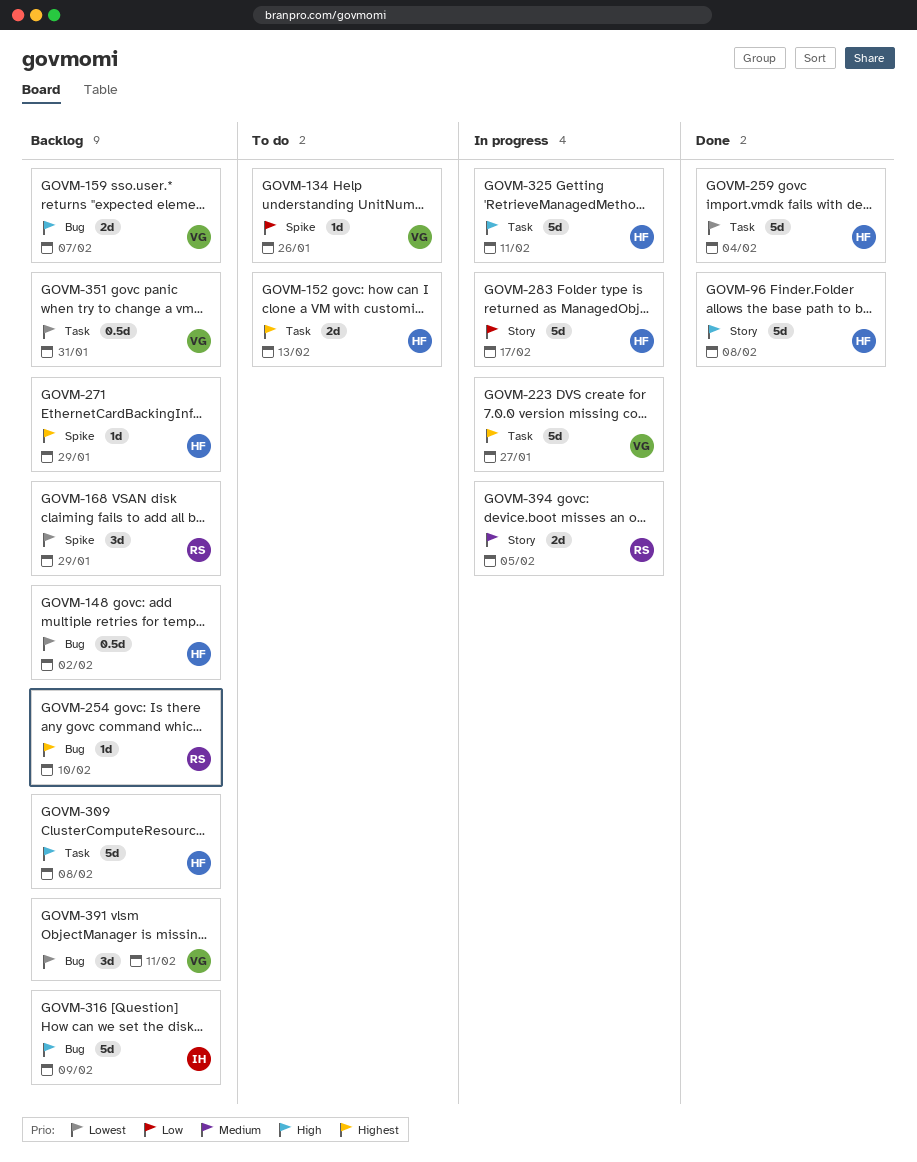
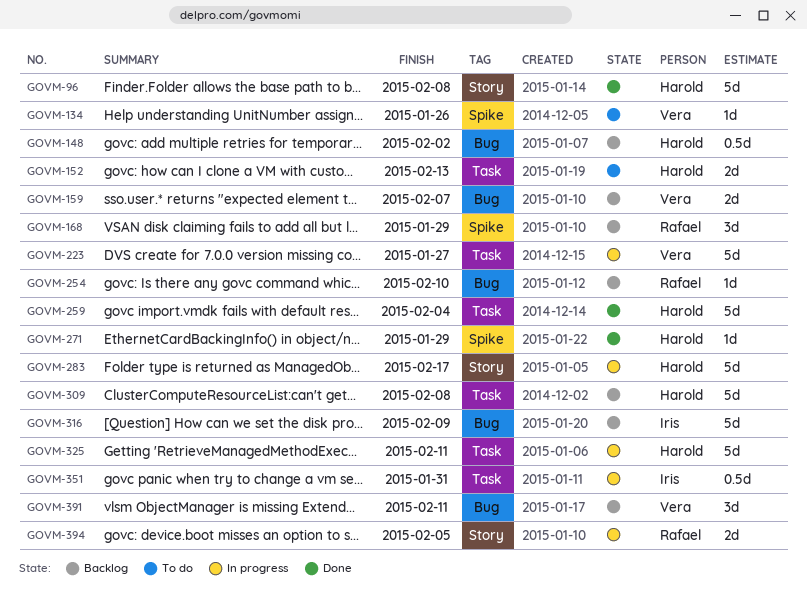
GOVM-271, status: Backlog -> Done
GOVM-351, status: Backlog -> In progress
GOVM-351, owner: Vera -> Iris

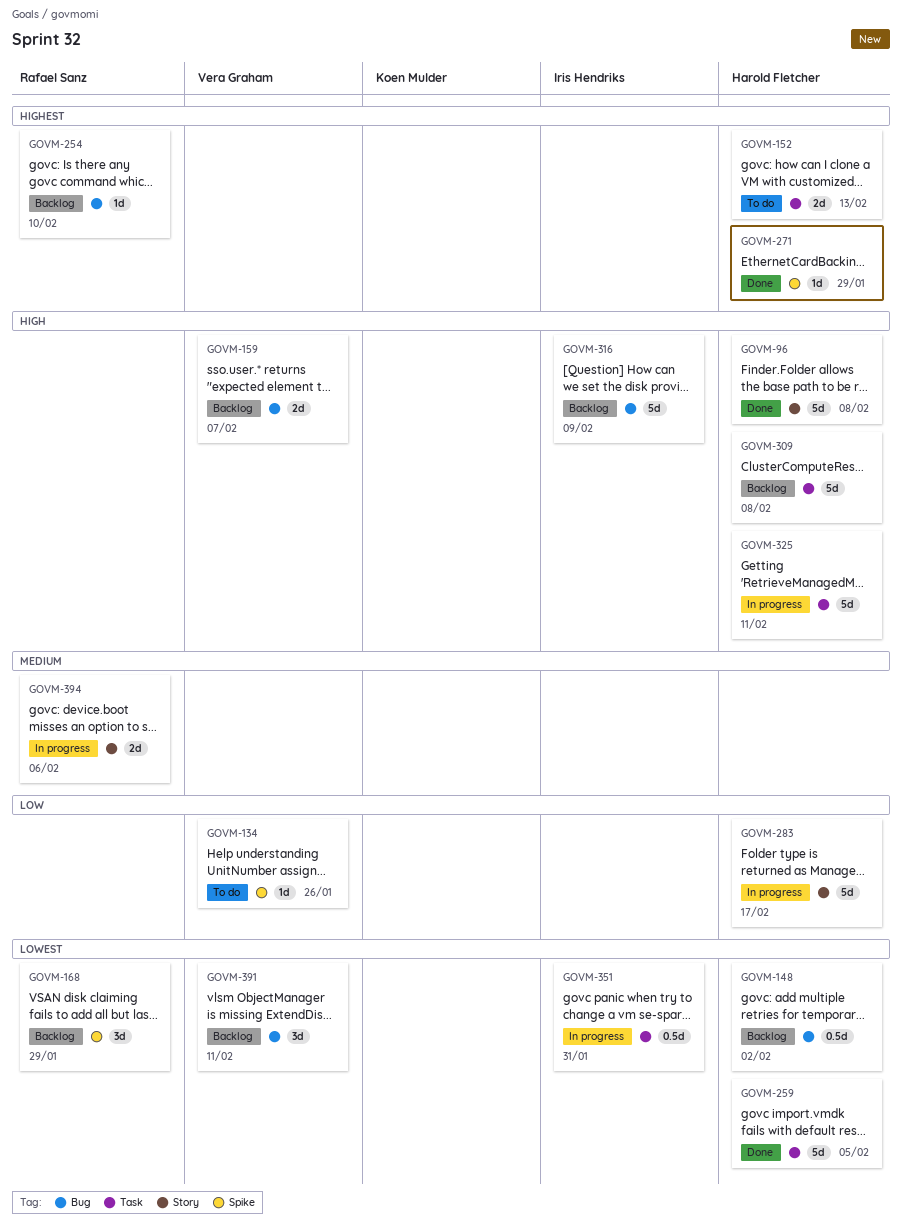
GOVM-223: present -> none
GOVM-259, due: Feb 4 -> Feb 5
GOVM-394, due: Feb 5 -> Feb 6

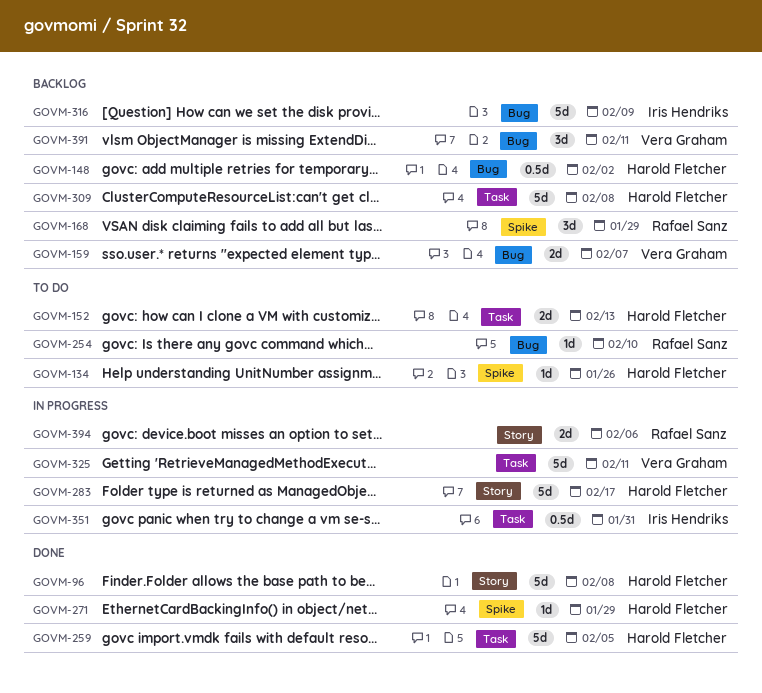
GOVM-134, owner: Vera Graham -> Harold Fletcher
GOVM-254, status: Backlog -> To do
GOVM-325, owner: Harold Fletcher -> Vera Graham

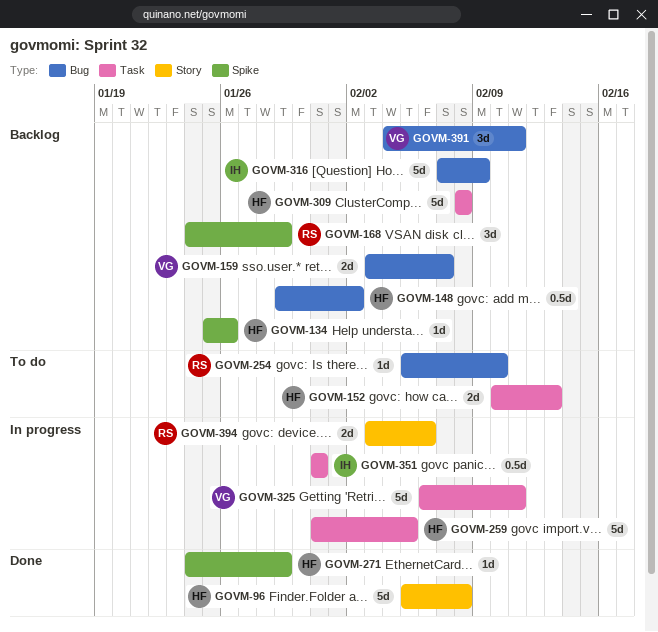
GOVM-134, status: To do -> Backlog
GOVM-259, status: Done -> In progress
GOVM-283: present -> none

